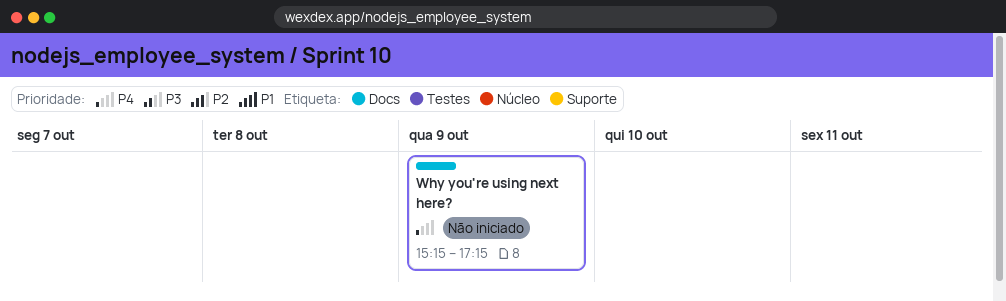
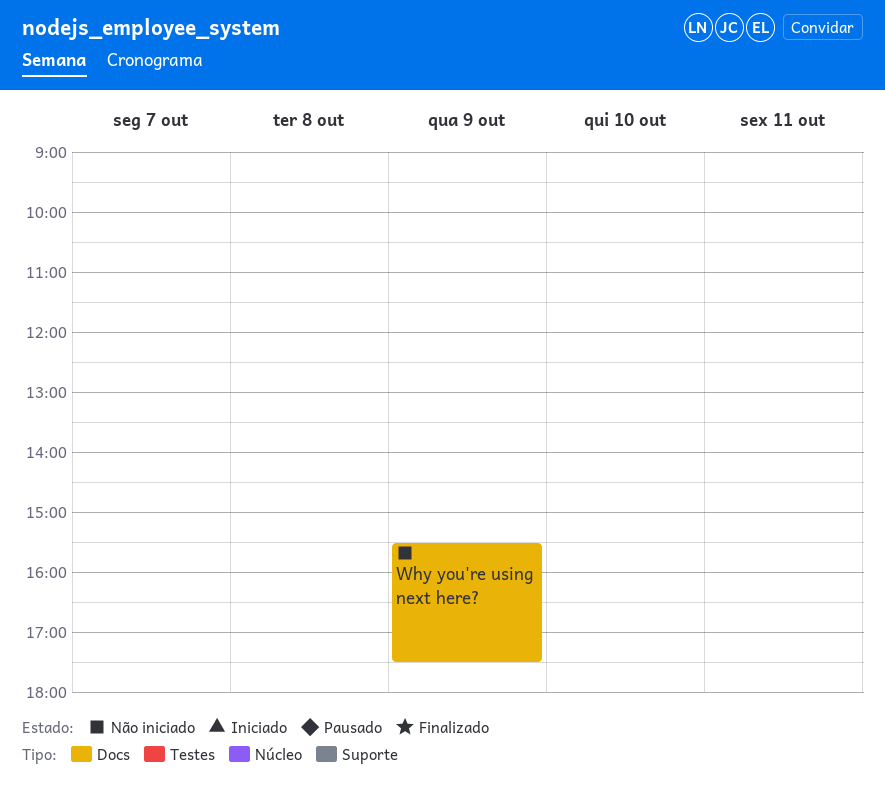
Why you're using next here?, begins: 15:15 -> 15:30
Why you're using next here?, ends: 17:15 -> 17:30

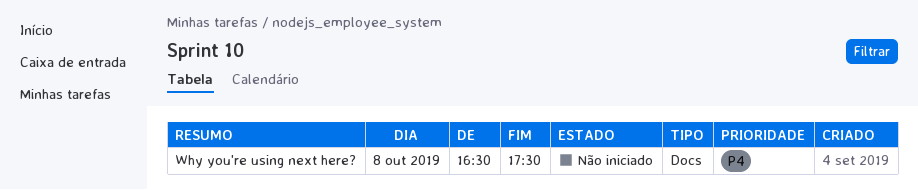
Why you're using next here?, day: Oct 9 -> Oct 8
Why you're using next here?, begins: 15:30 -> 16:30

